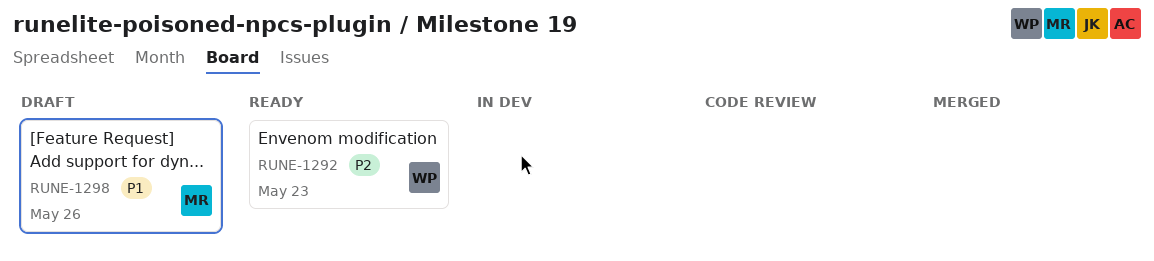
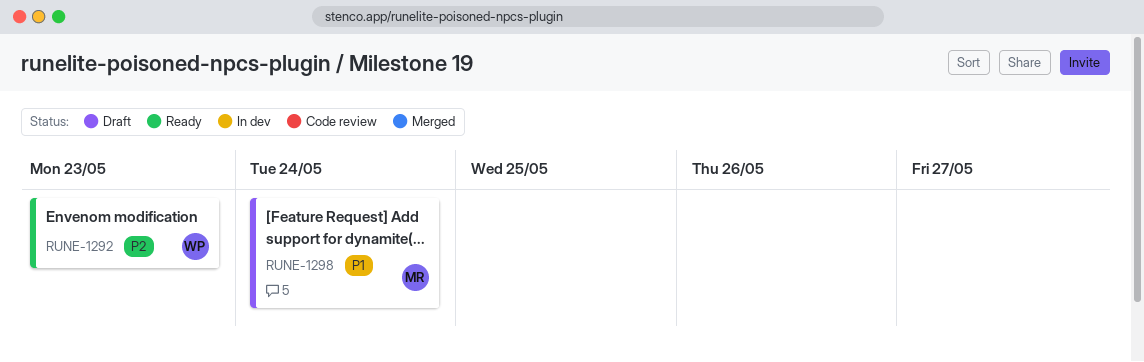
RUNE-1298, due: May 26 -> May 24

